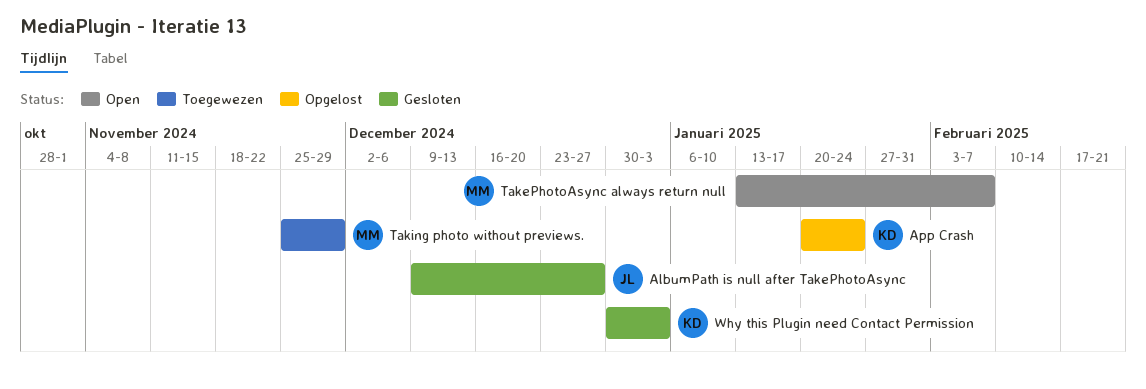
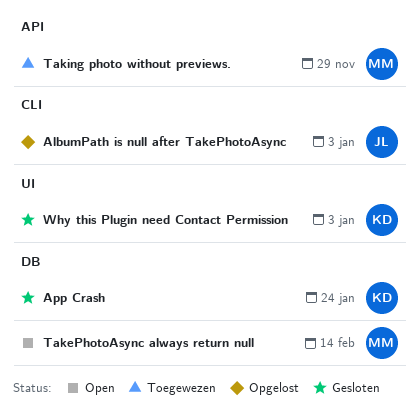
AlbumPath is null after TakePhotoAsync, status: Gesloten -> Opgelost
AlbumPath is null after TakePhotoAsync, due: Dec 27 -> Jan 3
App Crash, status: Opgelost -> Gesloten
TakePhotoAsync always return null, due: Feb 7 -> Feb 14

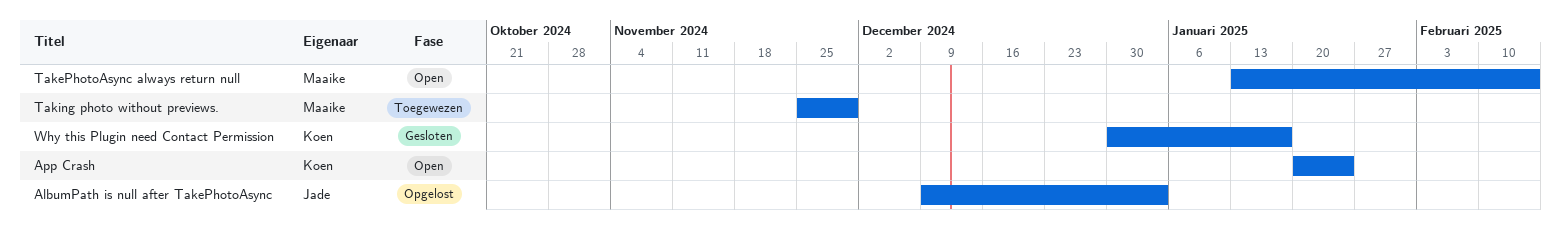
App Crash, status: Gesloten -> Open
Why this Plugin need Contact Permission, due: Jan 3 -> Jan 17

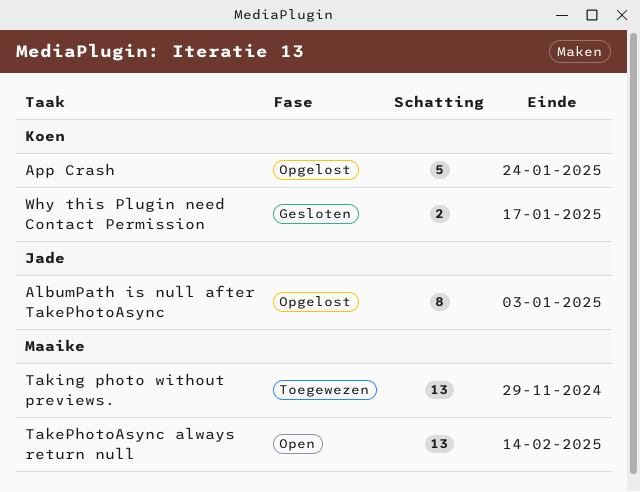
App Crash, status: Open -> Opgelost

